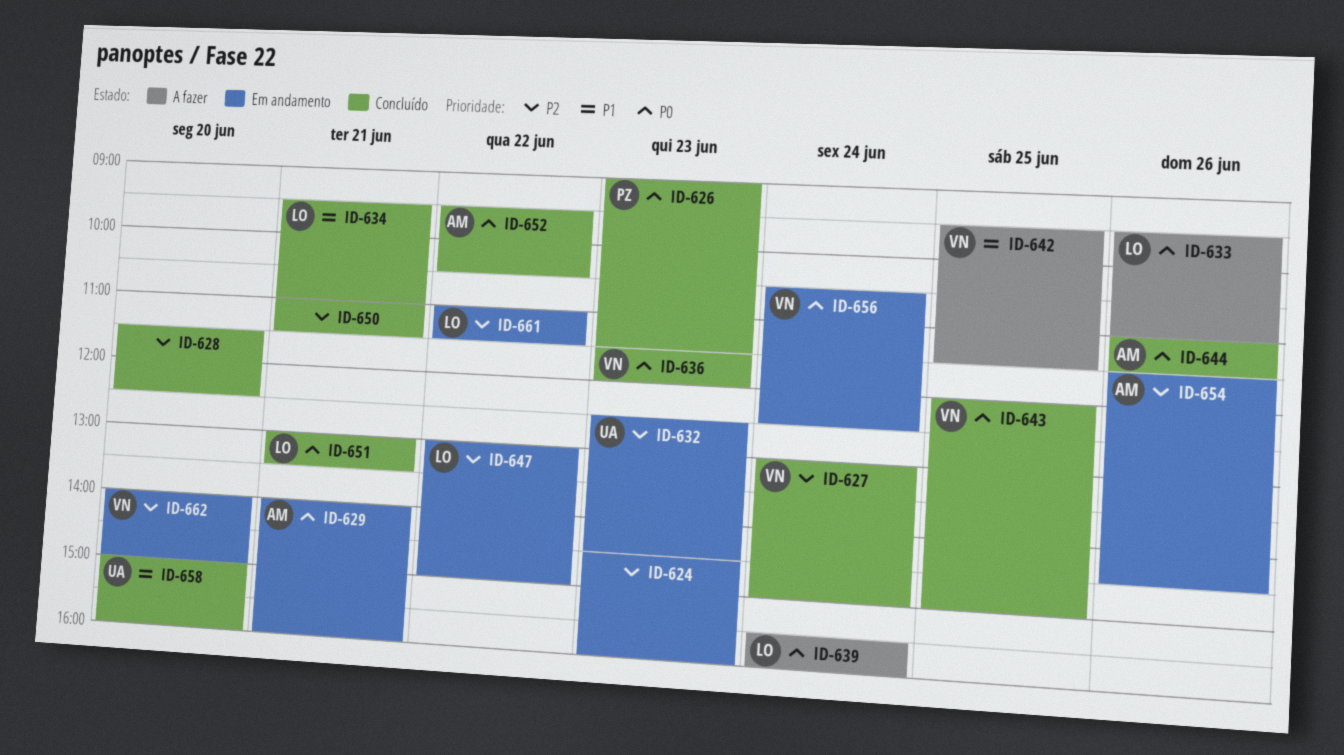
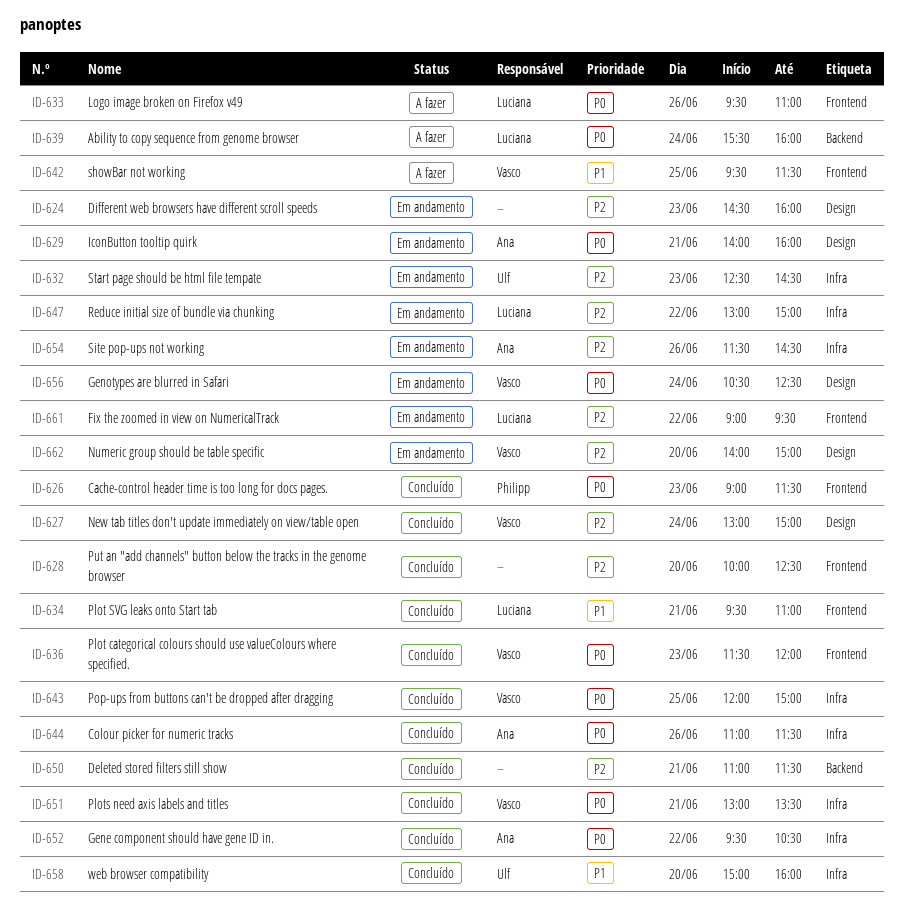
ID-628, begins: 11:30 -> 10:00
ID-651, owner: Luciana -> Vasco
ID-661, begins: 11:00 -> 09:00
ID-661, ends: 11:30 -> 09:30

